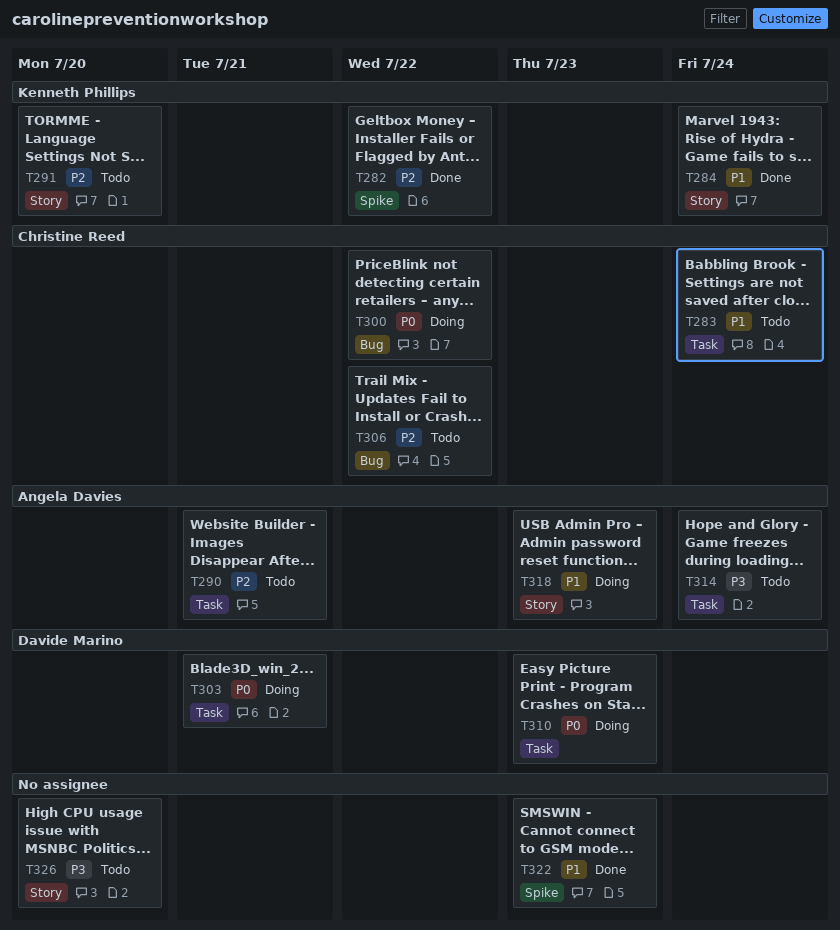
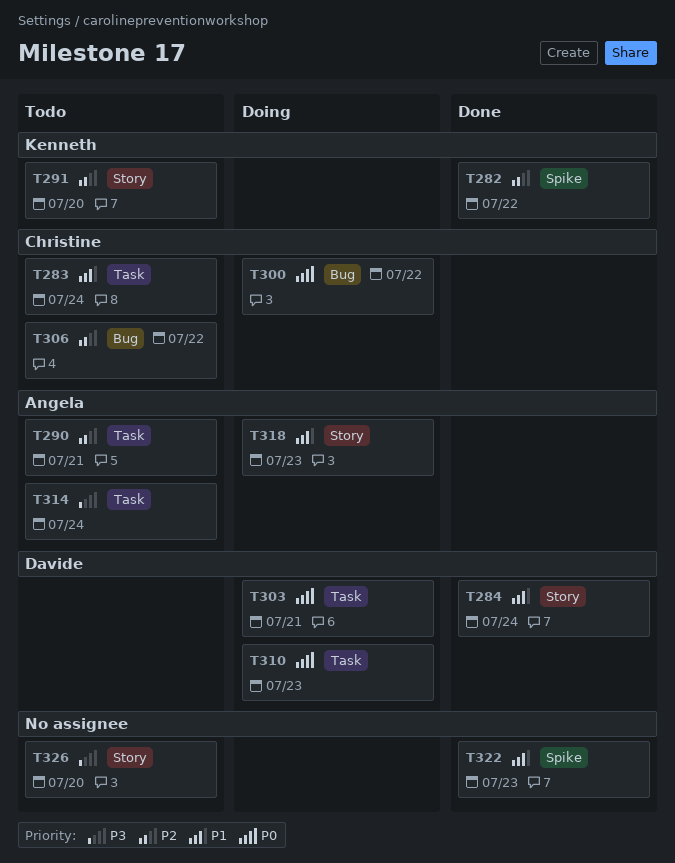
T284, owner: Kenneth Phillips -> Davide Marino

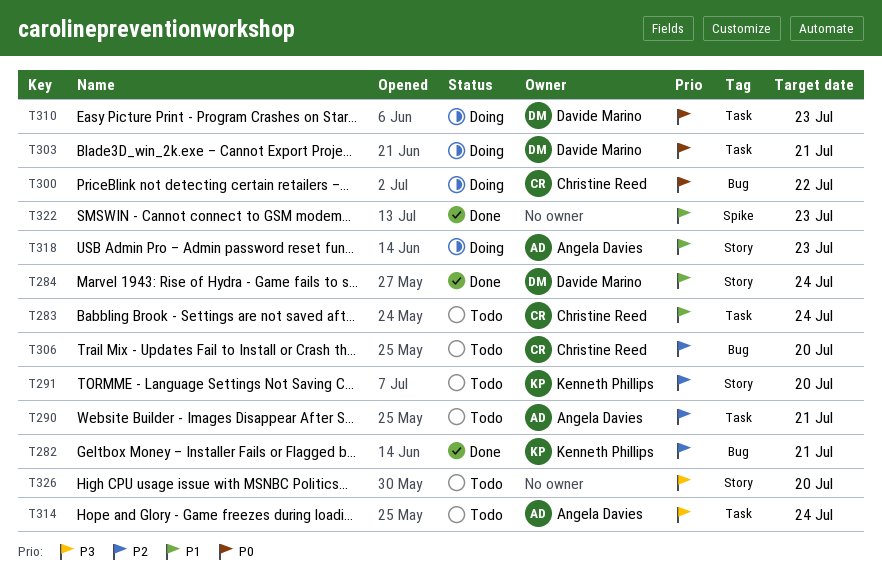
T282, label: Spike -> Bug
T282, due: Jul 22 -> Jul 21
T306, due: Jul 22 -> Jul 20

